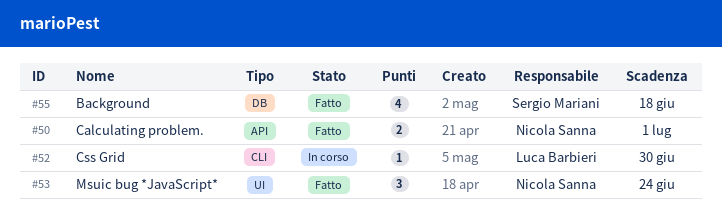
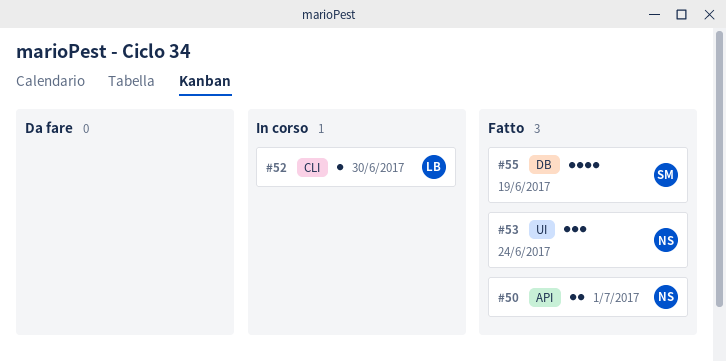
#55, due: Jun 18 -> Jun 19

